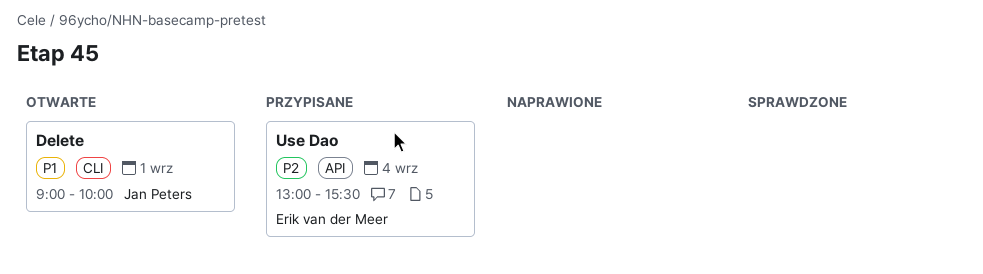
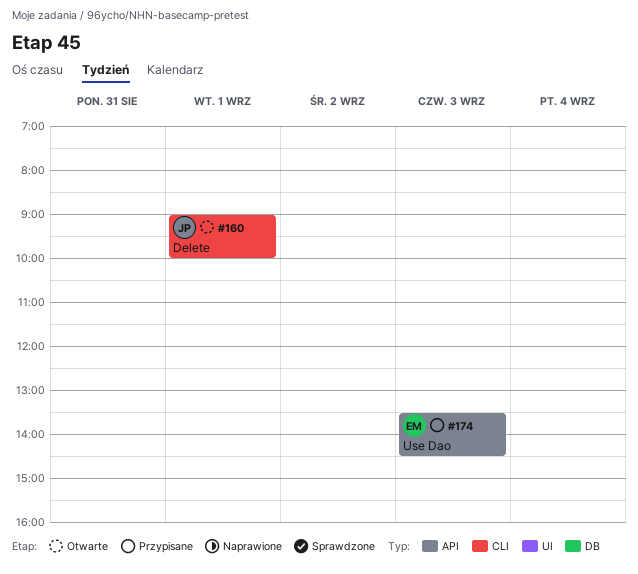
Use Dao, day: Sep 4 -> Sep 3
Use Dao, begins: 13:00 -> 13:30
Use Dao, ends: 15:30 -> 14:30

